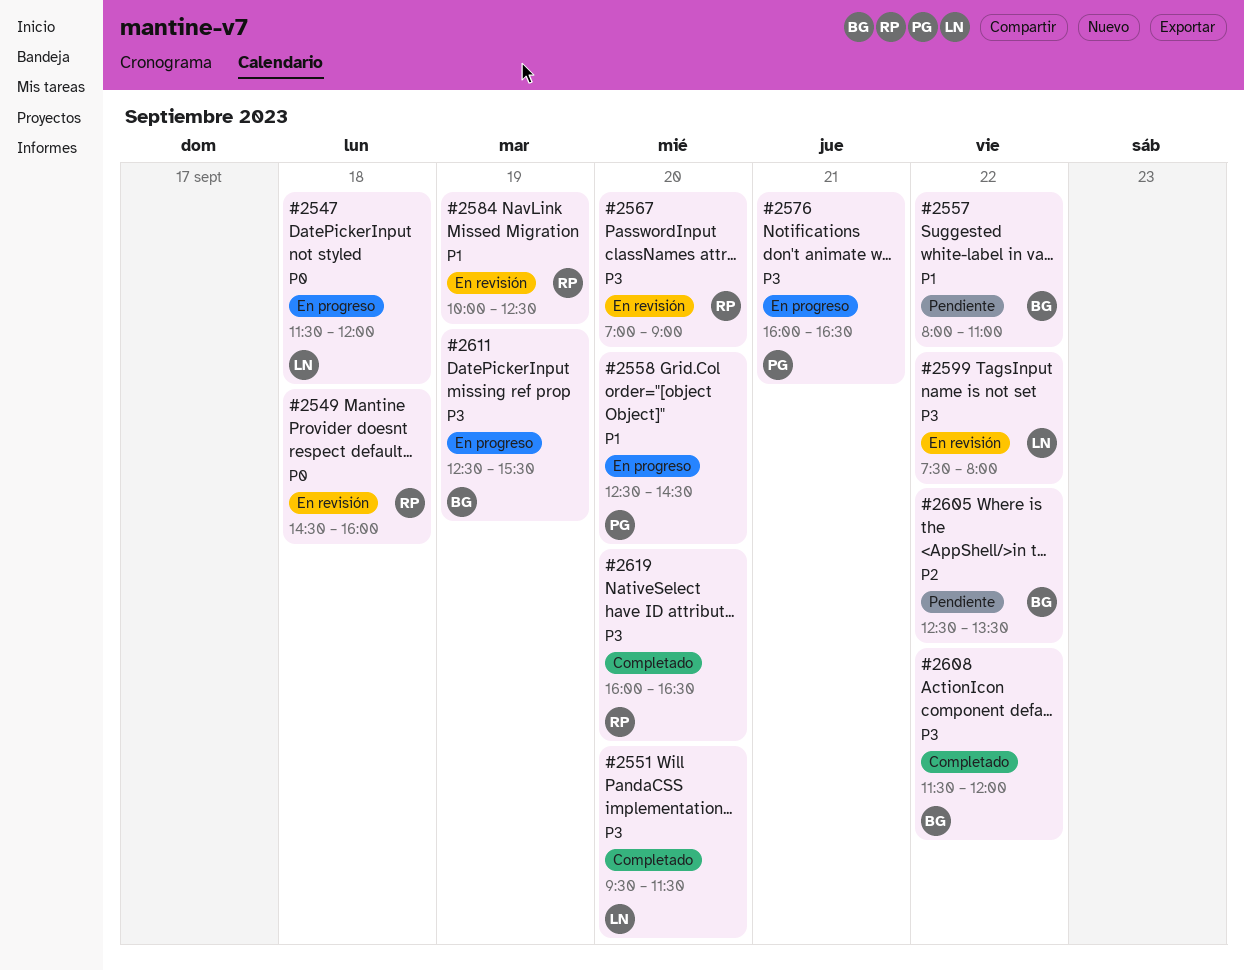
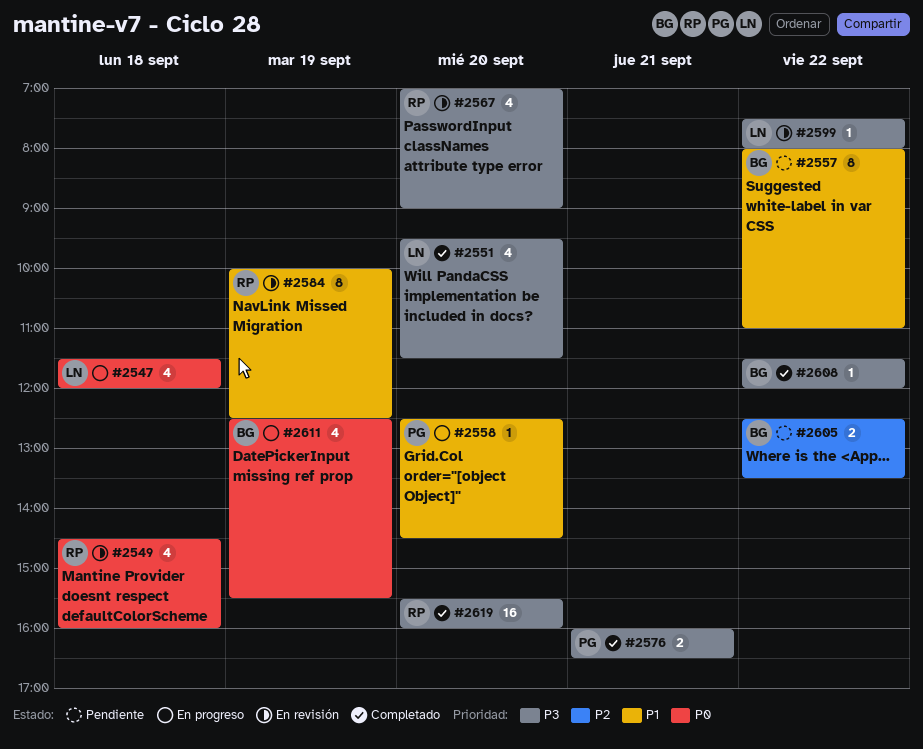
#2576, status: En progreso -> Completado
#2611, priority: P3 -> P0
#2619, begins: 16:00 -> 15:30
#2619, ends: 16:30 -> 16:00

